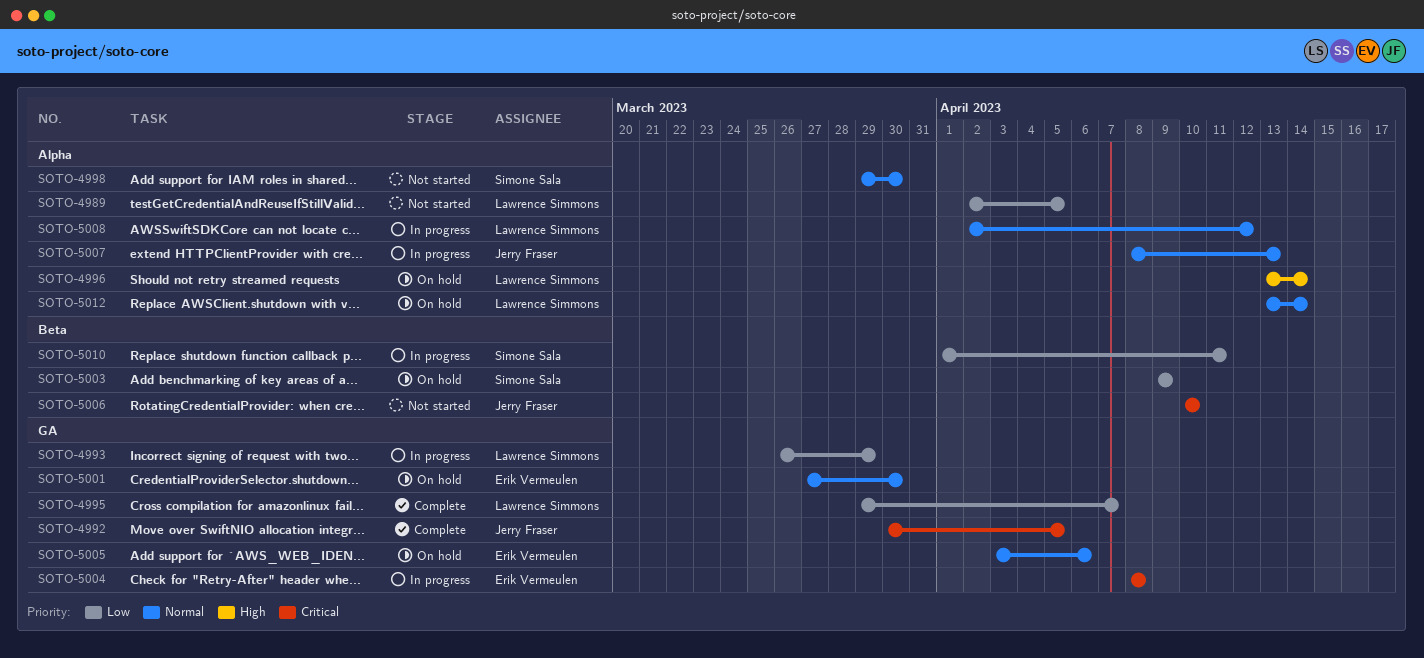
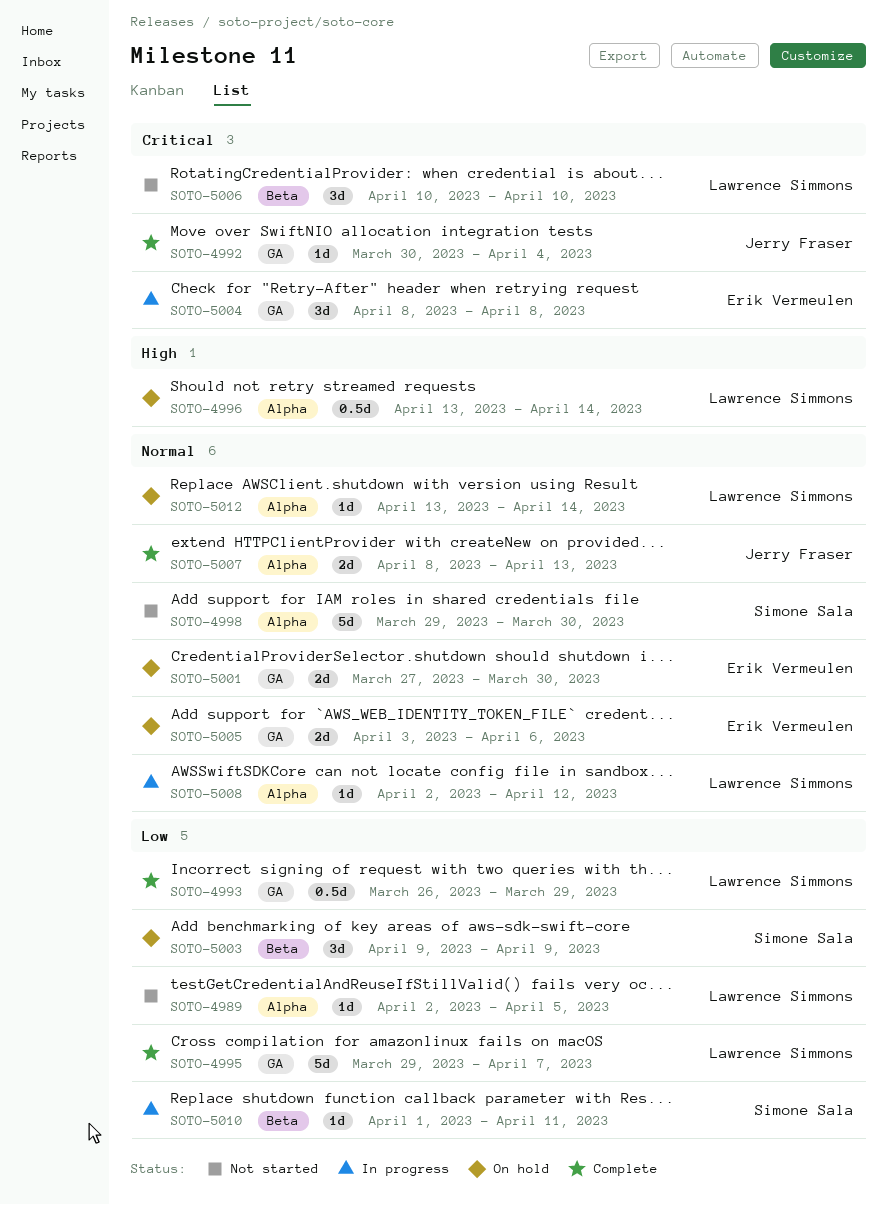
SOTO-4992, due: Apr 5 -> Apr 4
SOTO-4993, status: In progress -> Complete
SOTO-5006, owner: Jerry Fraser -> Lawrence Simmons
SOTO-5007, status: In progress -> Complete

